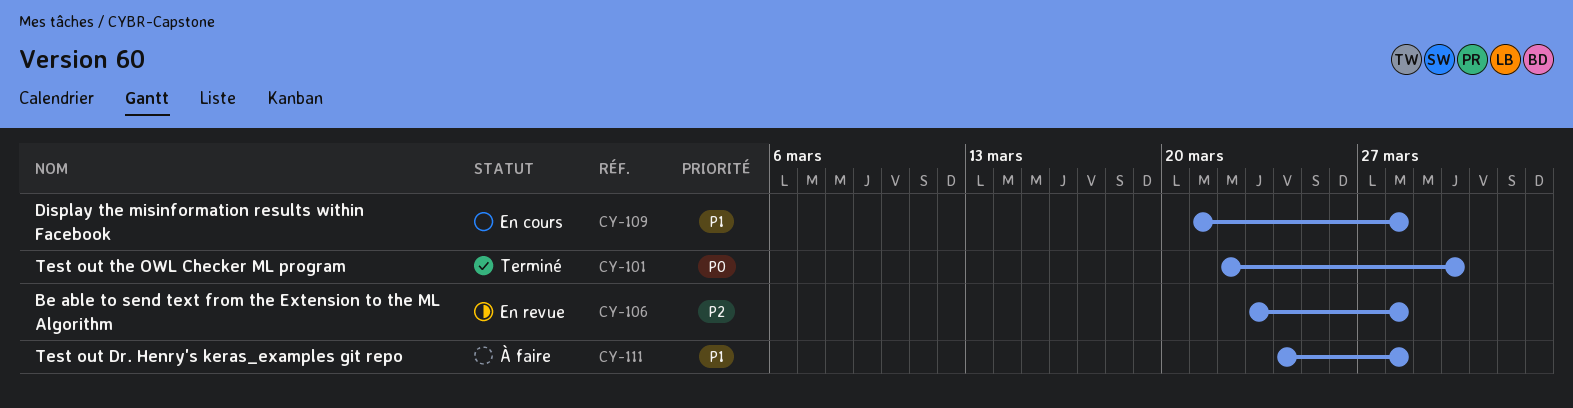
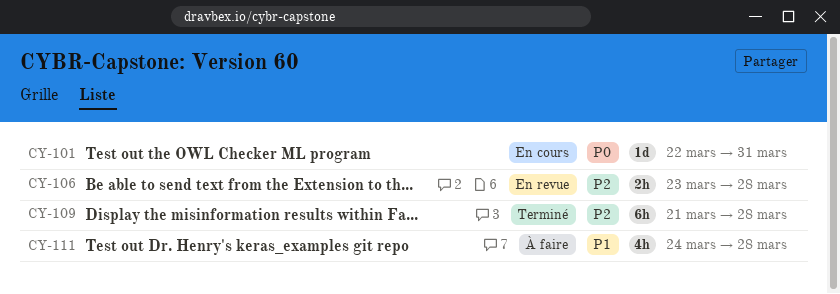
CY-101, status: Terminé -> En cours
CY-101, due: Mar 30 -> Mar 31
CY-109, status: En cours -> Terminé
CY-109, priority: P1 -> P2

